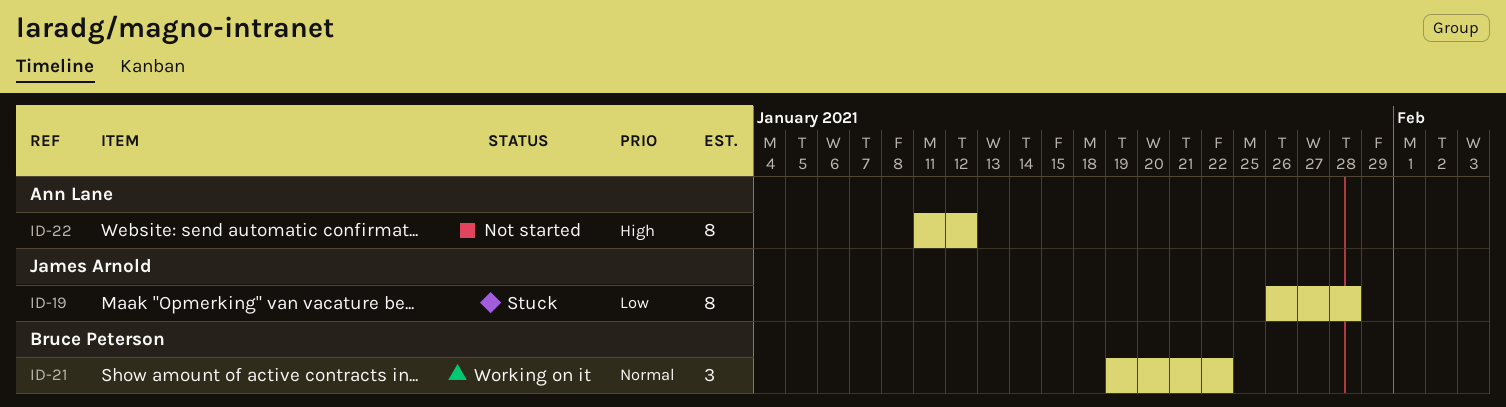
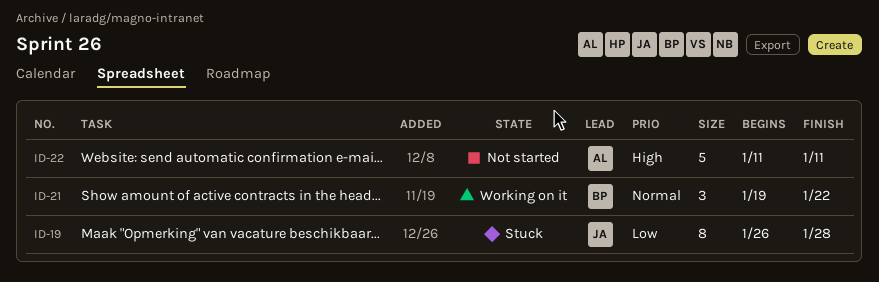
ID-22, estimate: 8 -> 5
ID-22, due: Jan 12 -> Jan 11

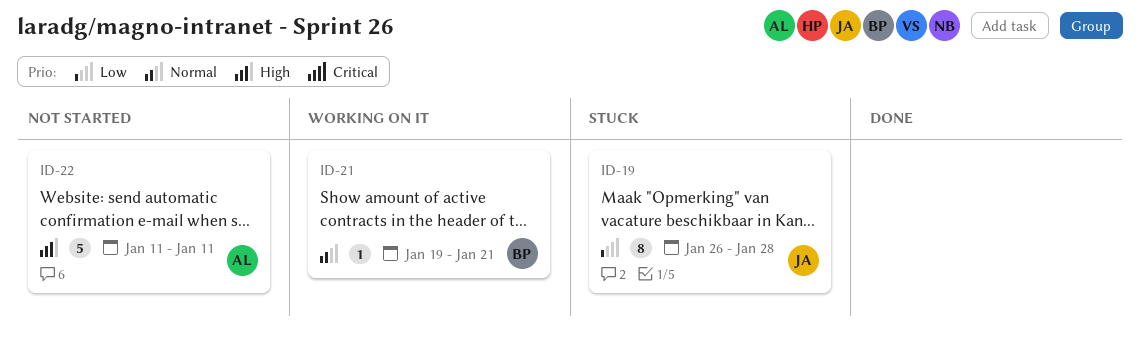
ID-21, estimate: 3 -> 1
ID-21, due: Jan 22 -> Jan 21

